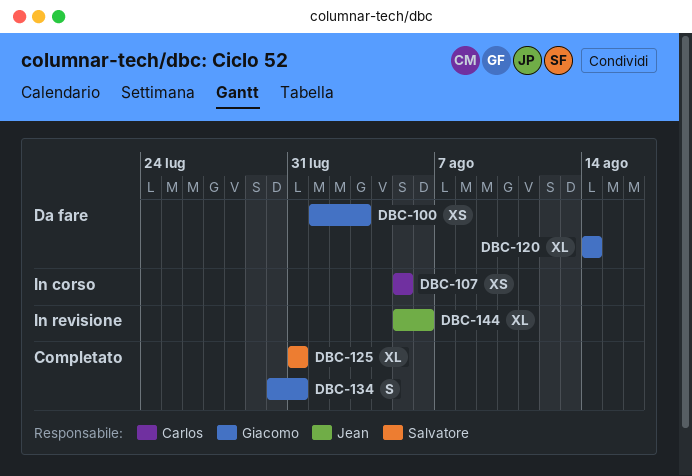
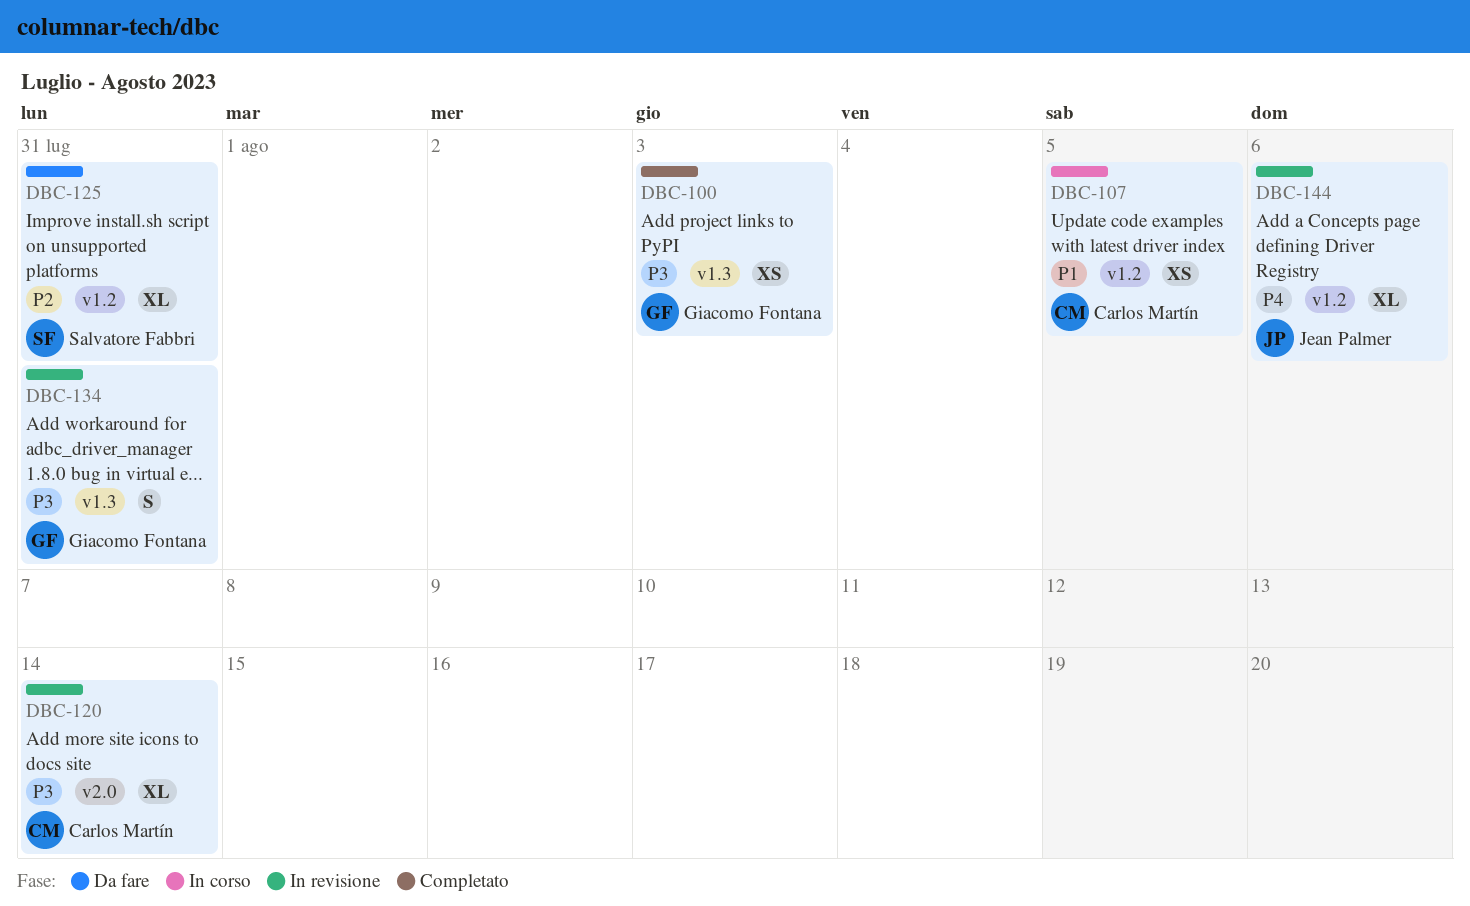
DBC-100, status: Da fare -> Completato
DBC-120, status: Da fare -> In revisione
DBC-120, owner: Giacomo Fontana -> Carlos Martín
DBC-125, status: Completato -> Da fare
DBC-134, status: Completato -> In revisione

